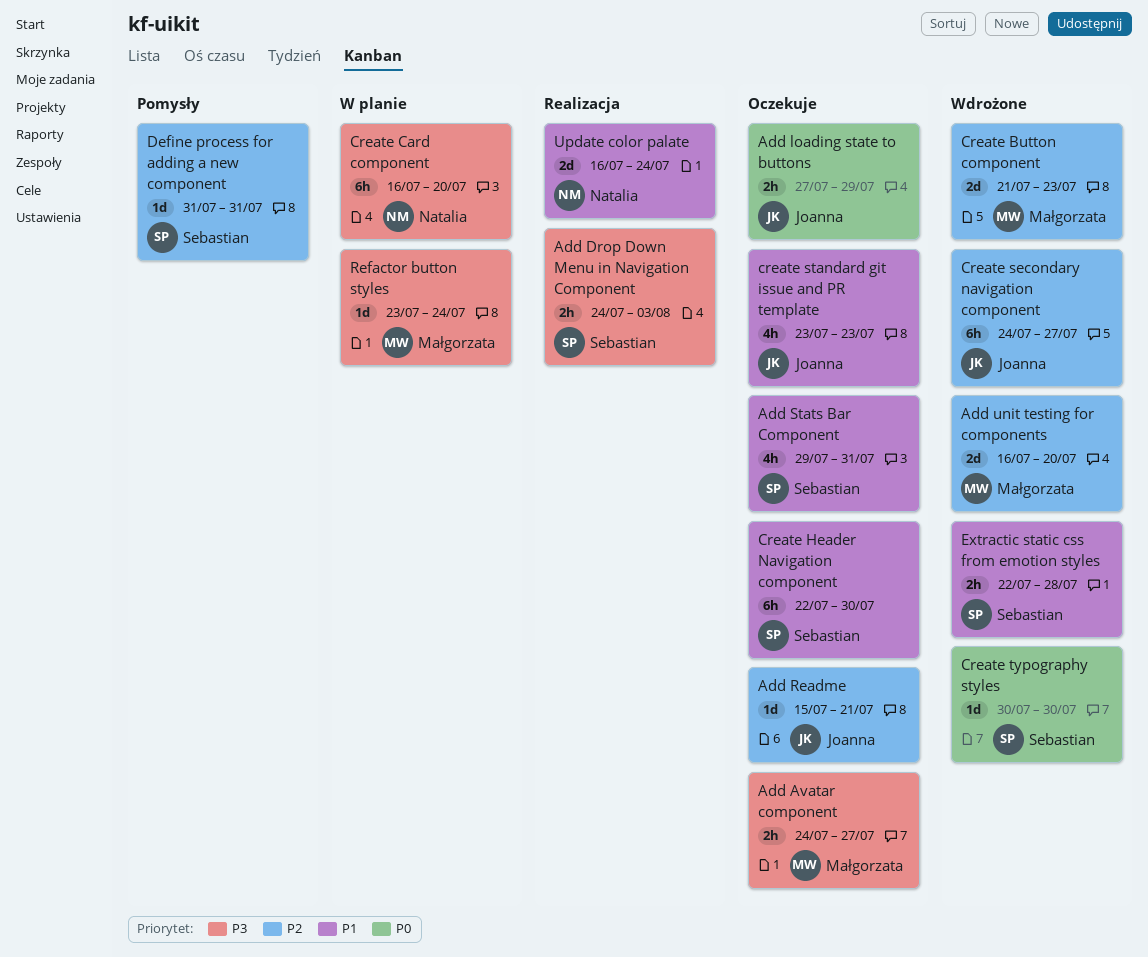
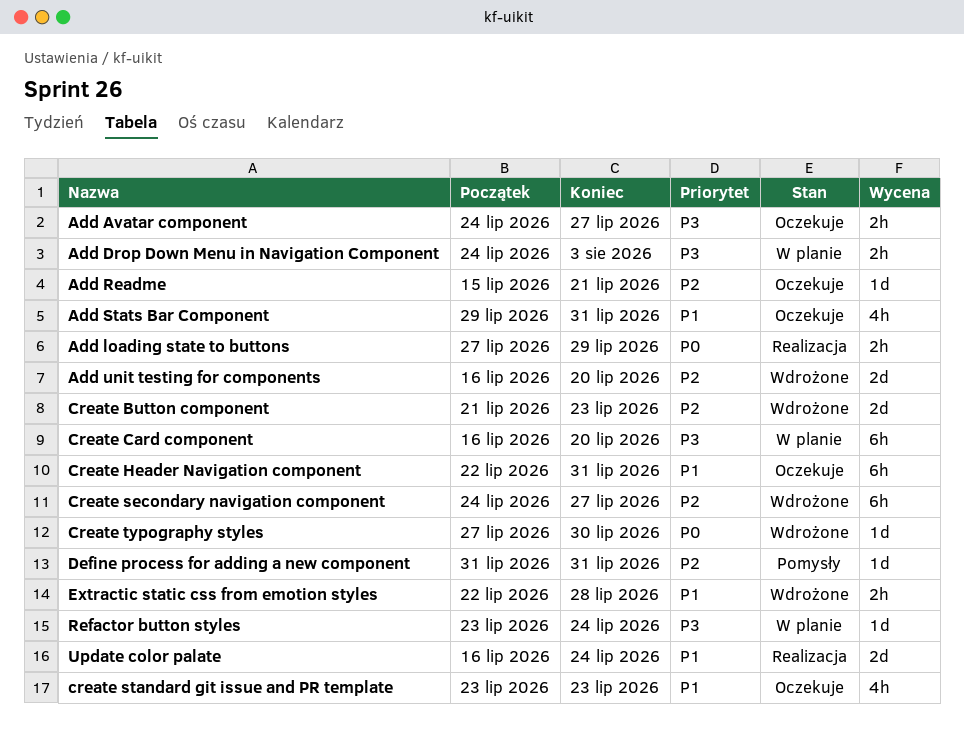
Add Drop Down Menu in Navigation Component, status: Realizacja -> W planie
Add loading state to buttons, status: Oczekuje -> Realizacja
Create Header Navigation component, due: Jul 30 -> Jul 31
Create typography styles, start: Jul 30 -> Jul 27

